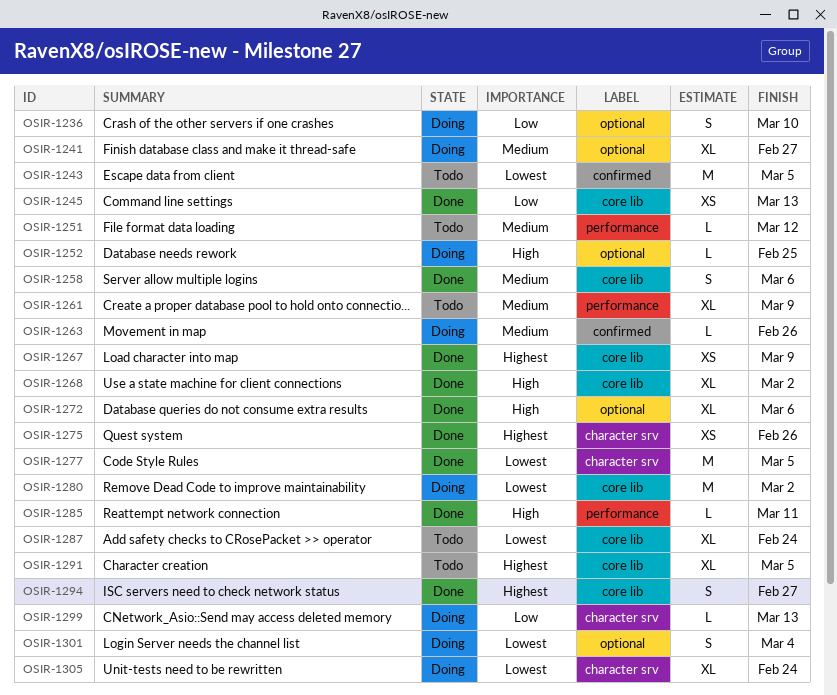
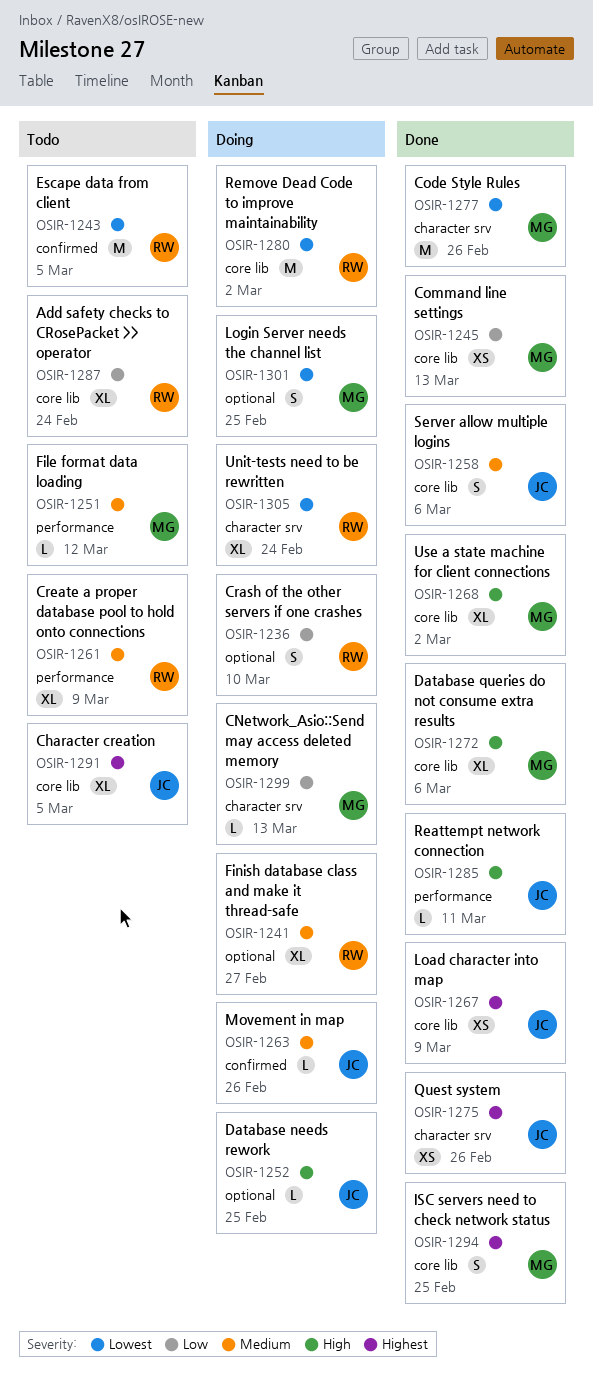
OSIR-1272, label: optional -> core lib
OSIR-1277, due: Mar 5 -> Feb 26
OSIR-1287, priority: Lowest -> Low
OSIR-1294, due: Feb 27 -> Feb 25
OSIR-1301, due: Mar 4 -> Feb 25

